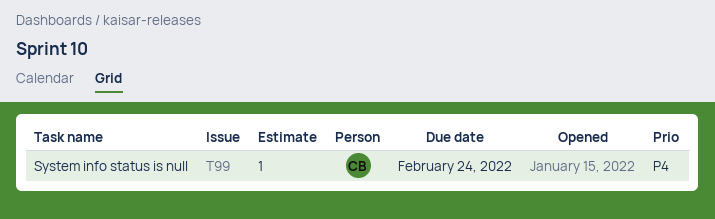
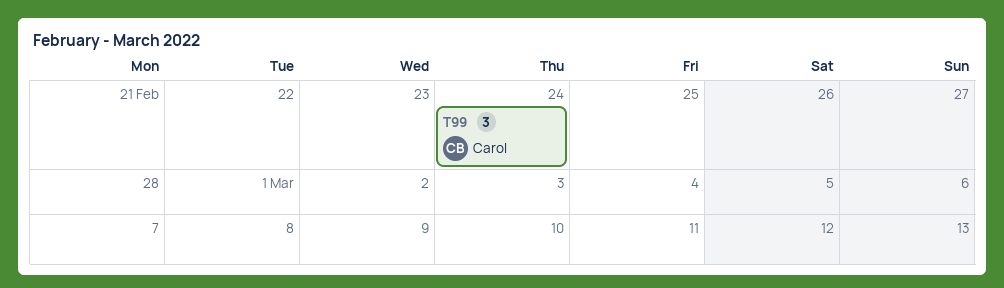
T99, estimate: 1 -> 3

